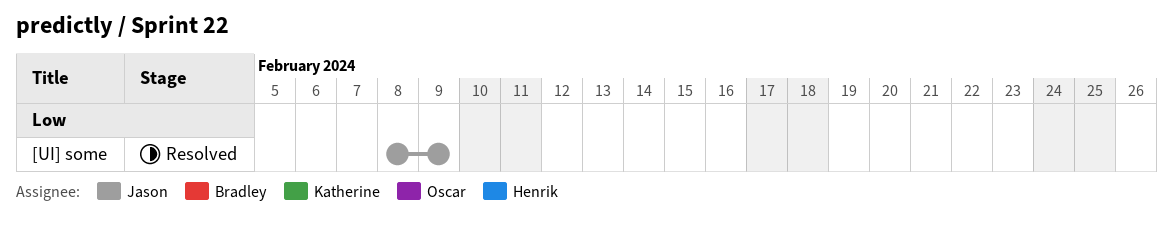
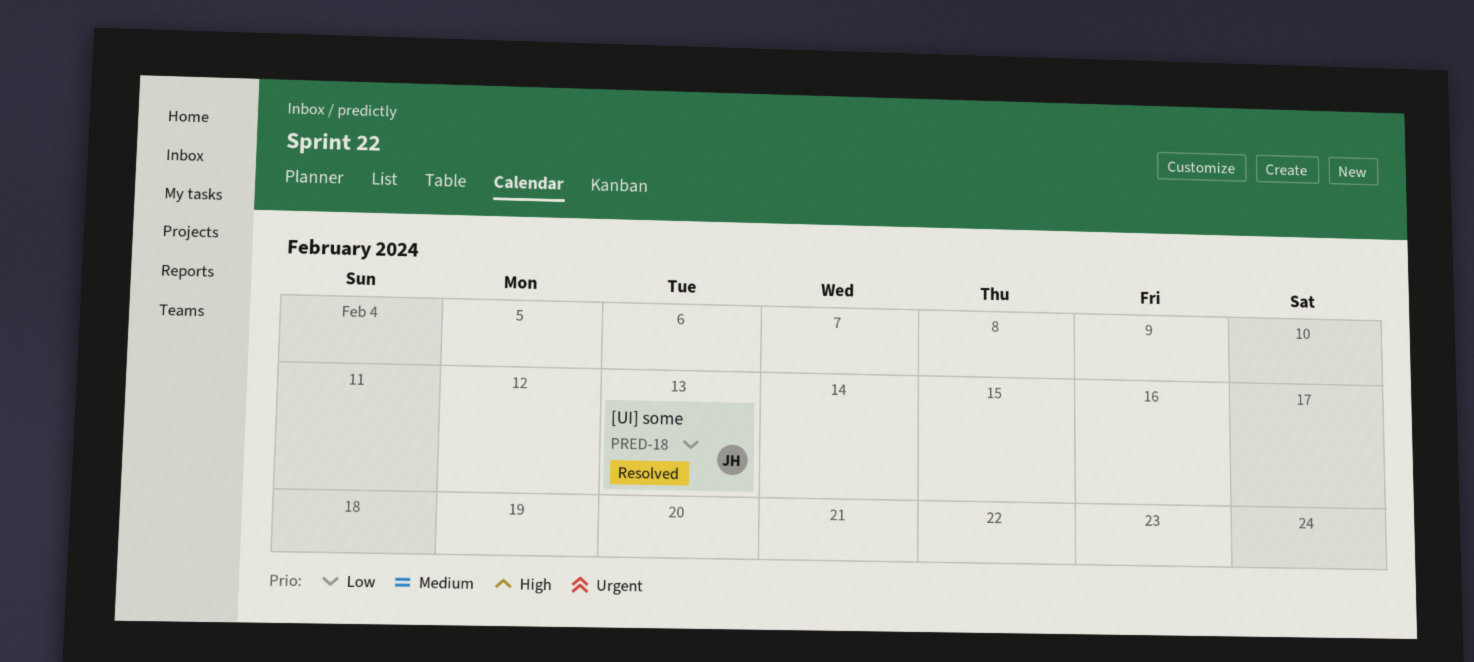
[UI] some, due: Feb 9 -> Feb 13

